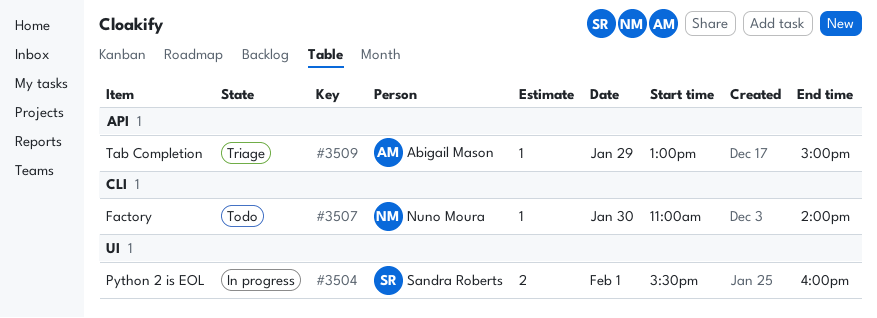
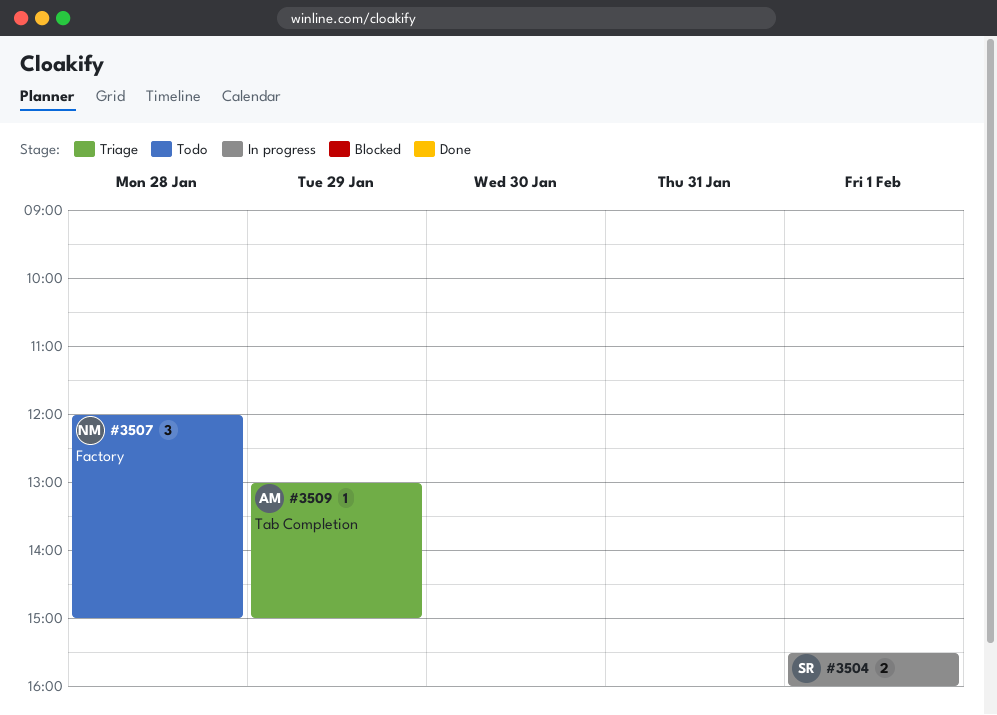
#3507, estimate: 1 -> 3
#3507, day: Jan 30 -> Jan 28
#3507, begins: 11:00 -> 12:00
#3507, ends: 14:00 -> 15:00

